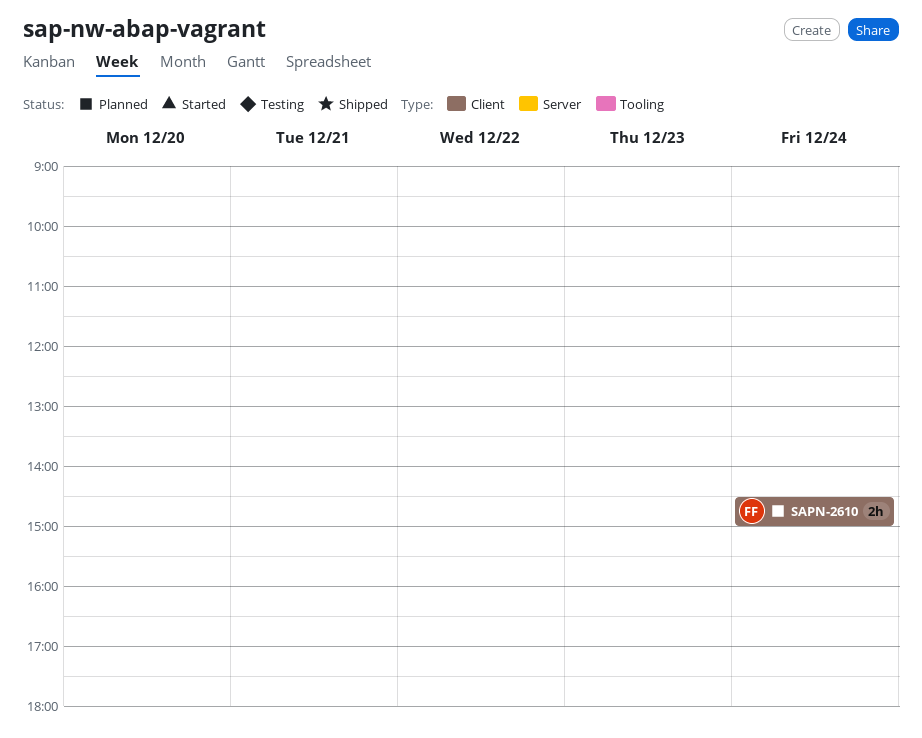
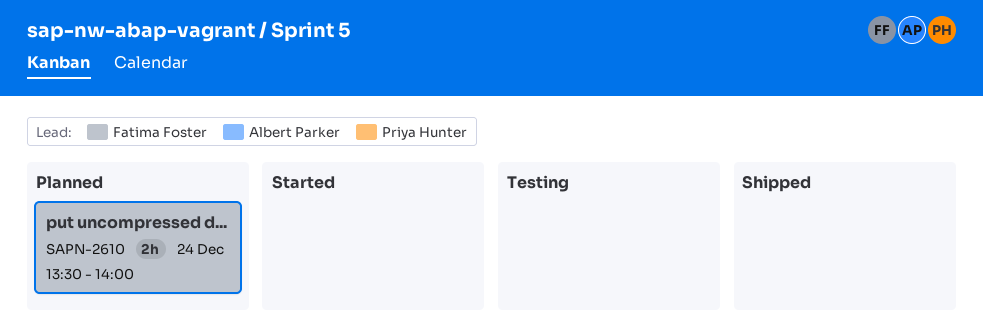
SAPN-2610, begins: 14:30 -> 13:30
SAPN-2610, ends: 15:00 -> 14:00

